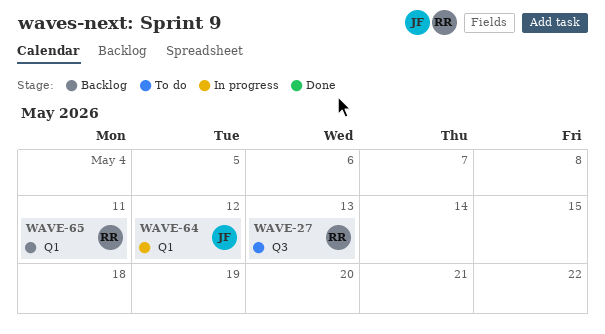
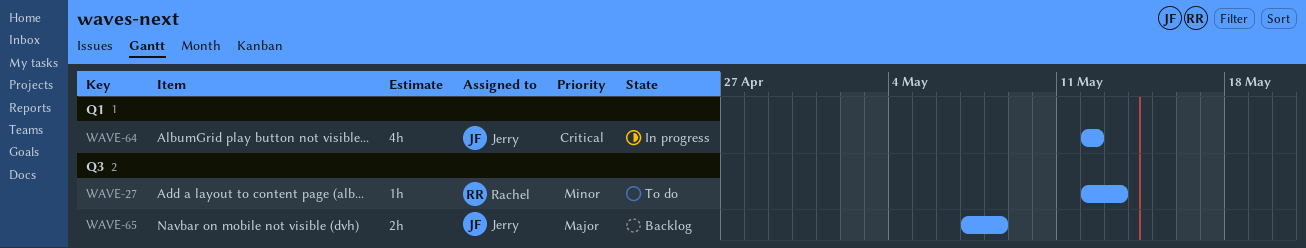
WAVE-65, owner: Rachel -> Jerry
WAVE-65, label: Q1 -> Q3
WAVE-65, due: May 11 -> May 8

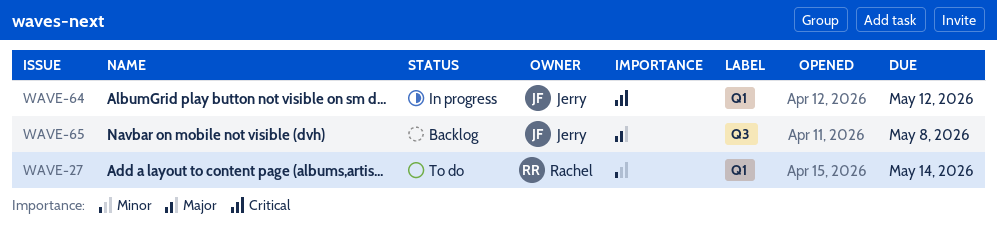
WAVE-27, label: Q3 -> Q1
WAVE-27, due: May 13 -> May 14

